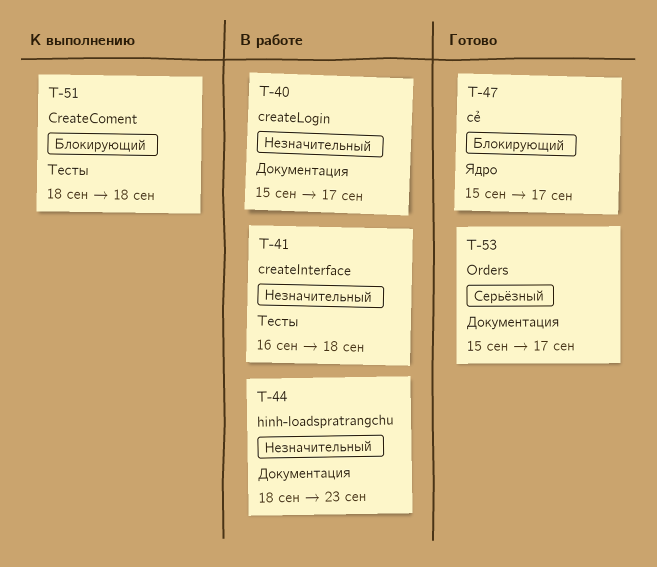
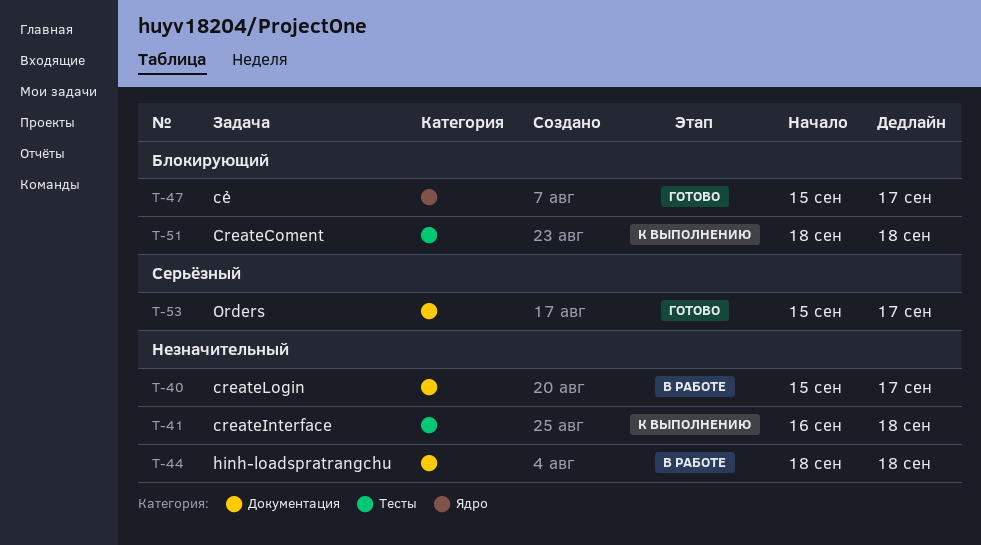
T-41, status: В работе -> К выполнению
T-44, due: Sep 23 -> Sep 18

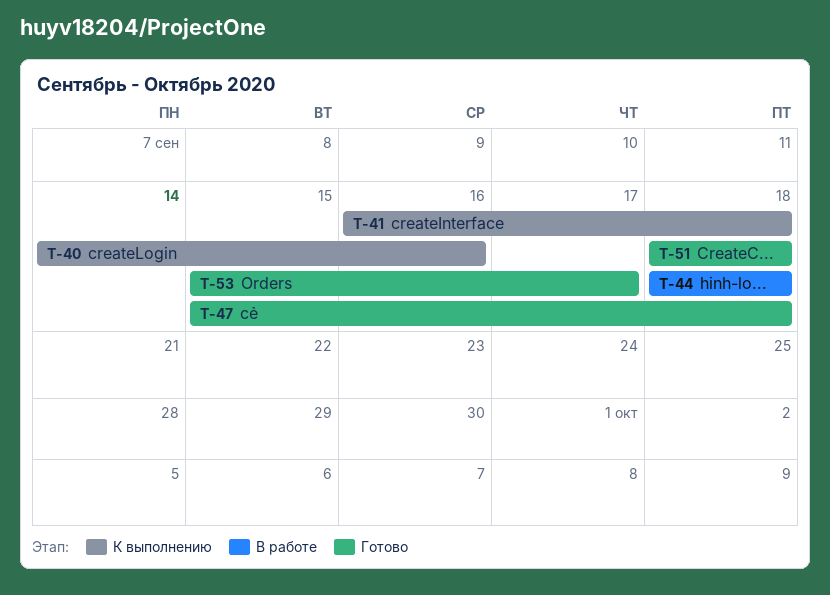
T-40, status: В работе -> К выполнению
T-40, start: Sep 15 -> Sep 14
T-40, due: Sep 17 -> Sep 16
T-47, due: Sep 17 -> Sep 18
T-51, status: К выполнению -> Готово

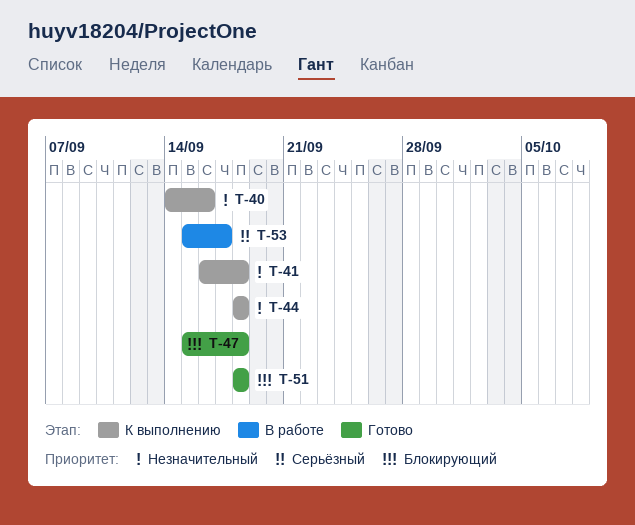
T-44, status: В работе -> К выполнению
T-53, status: Готово -> В работе

